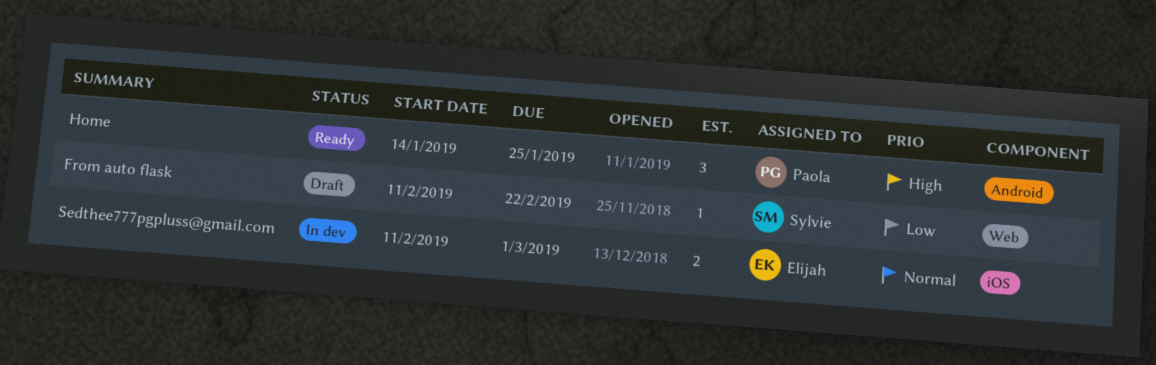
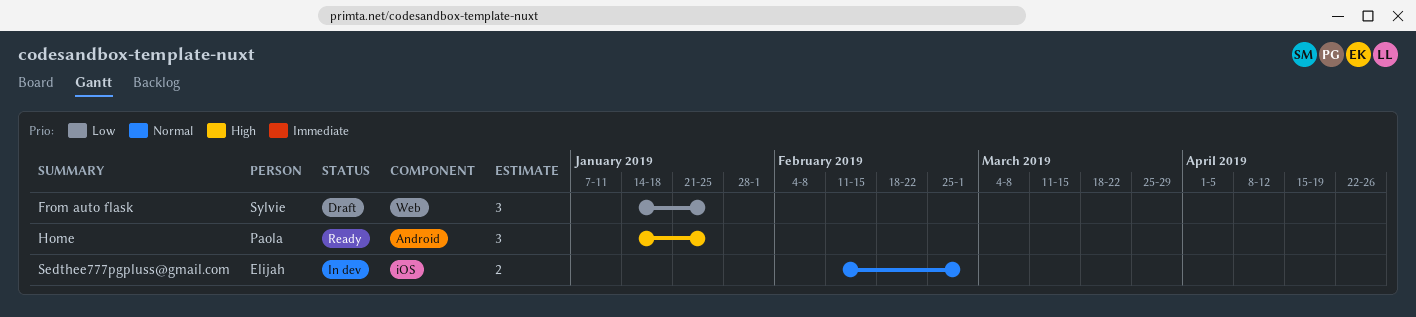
From auto flask, estimate: 1 -> 3
From auto flask, start: Feb 11 -> Jan 14
From auto flask, due: Feb 22 -> Jan 25

